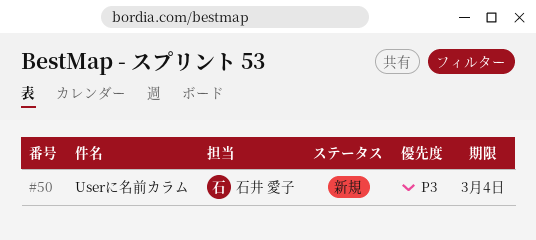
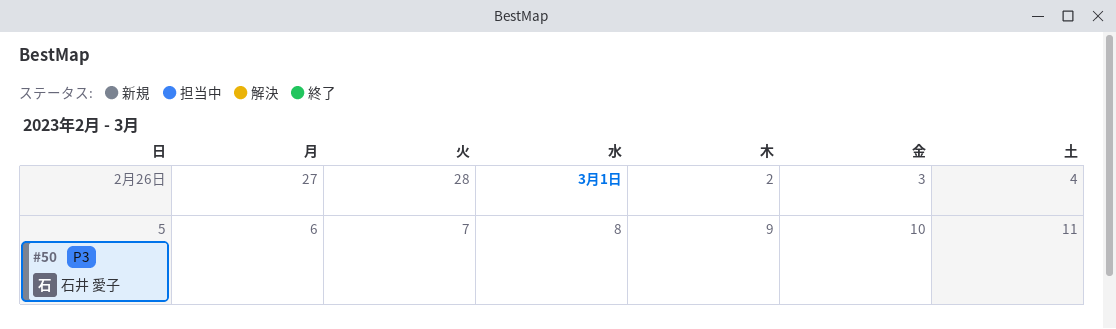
#50, due: Mar 4 -> Mar 5

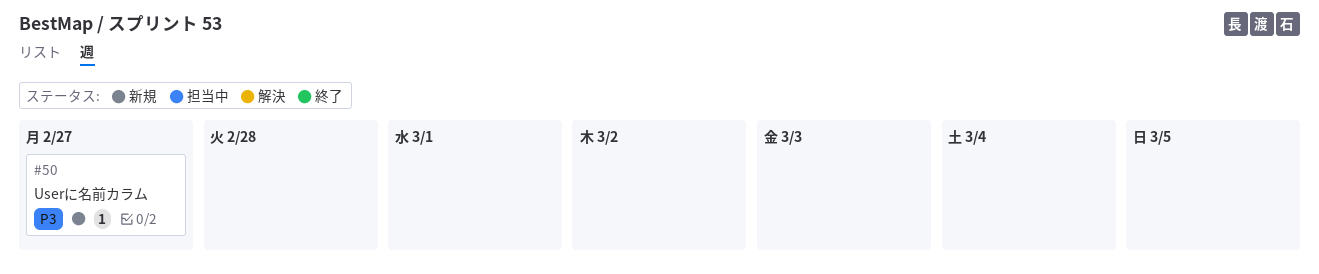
#50, due: Mar 5 -> Feb 27

